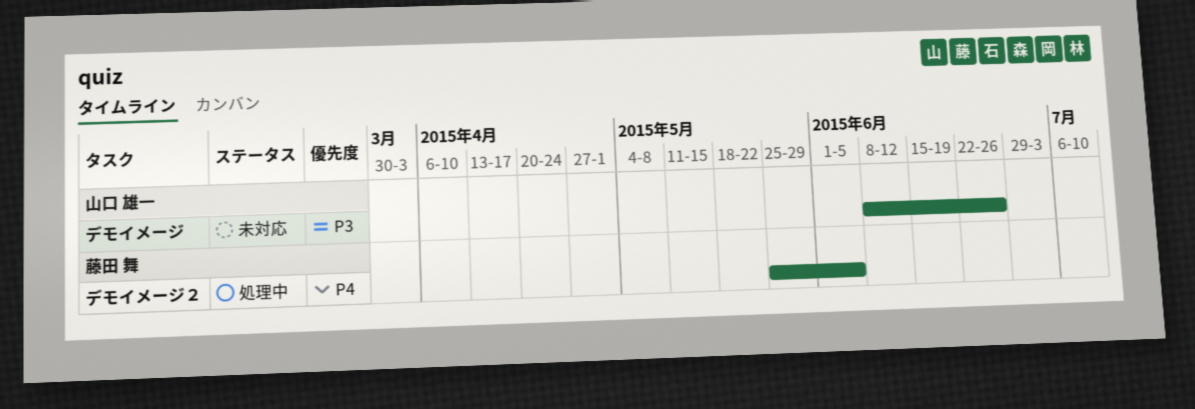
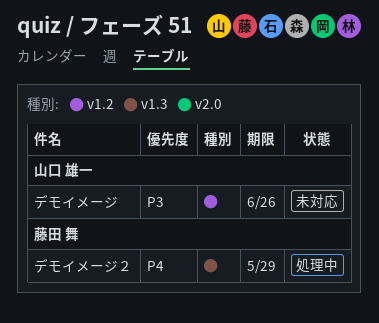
デモイメージ２, due: Jun 5 -> May 29

